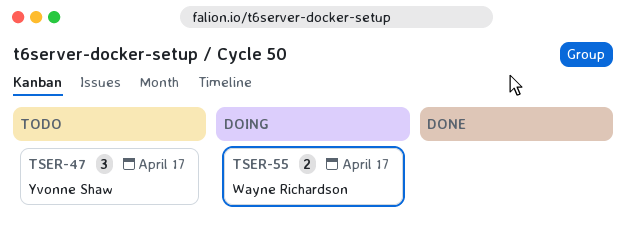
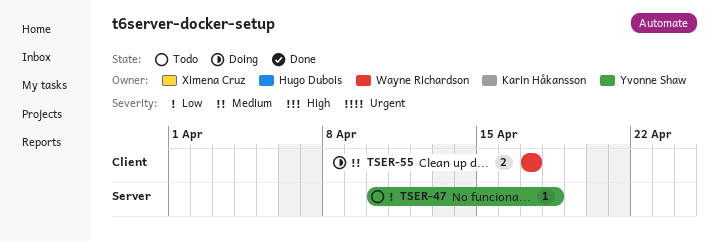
TSER-47, estimate: 3 -> 1
TSER-47, due: Apr 17 -> Apr 18

